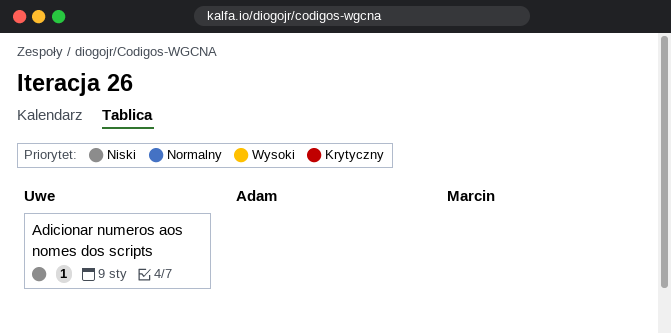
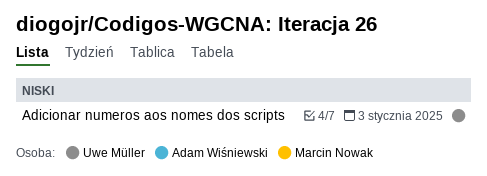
Adicionar numeros aos nomes dos scripts, due: Jan 9 -> Jan 3

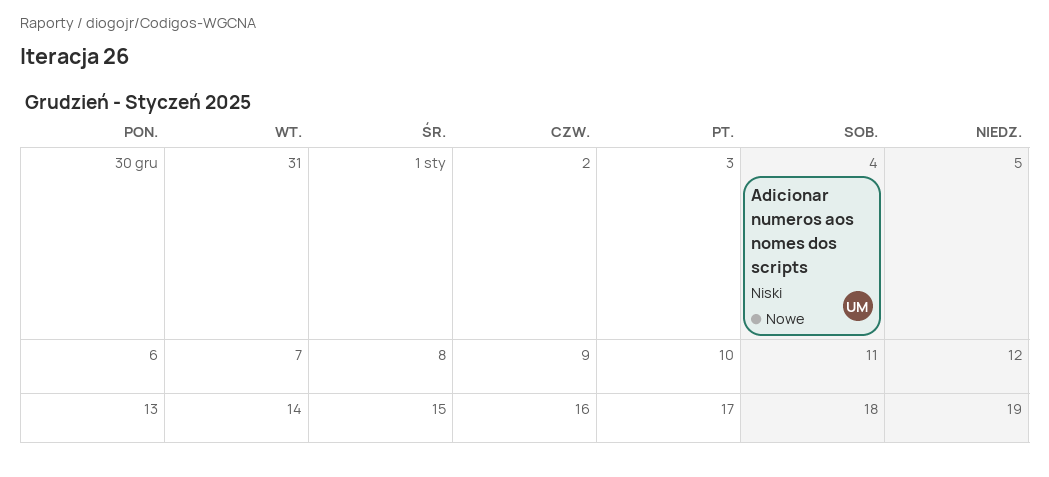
Adicionar numeros aos nomes dos scripts, due: Jan 3 -> Jan 4

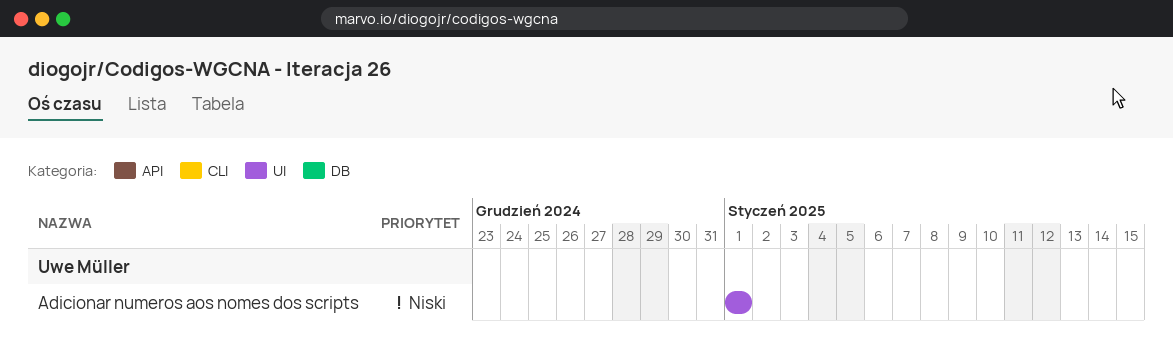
Adicionar numeros aos nomes dos scripts, due: Jan 4 -> Jan 1

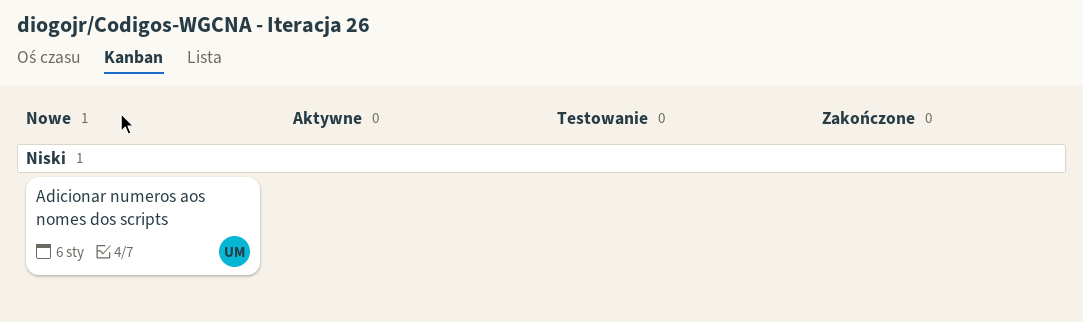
Adicionar numeros aos nomes dos scripts, due: Jan 1 -> Jan 6

